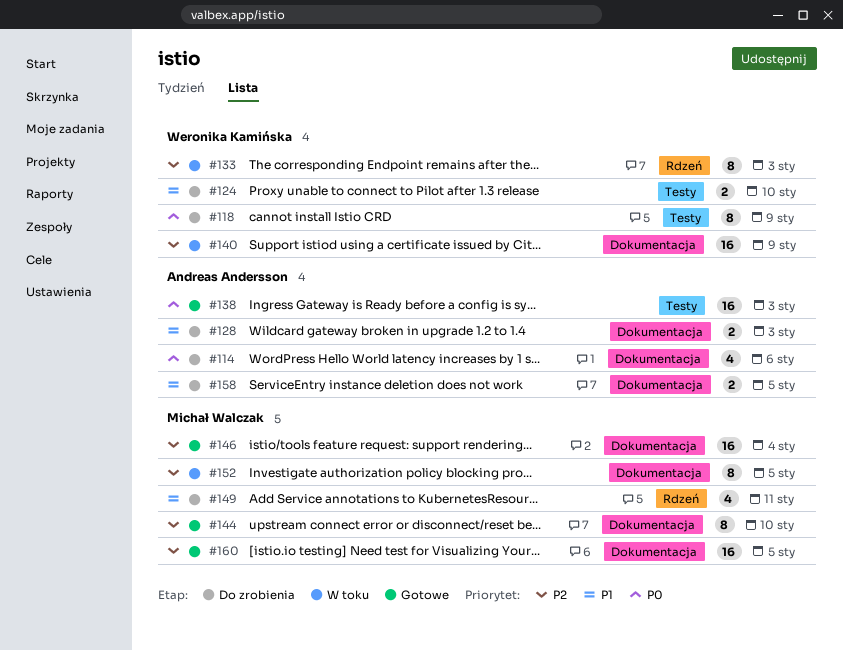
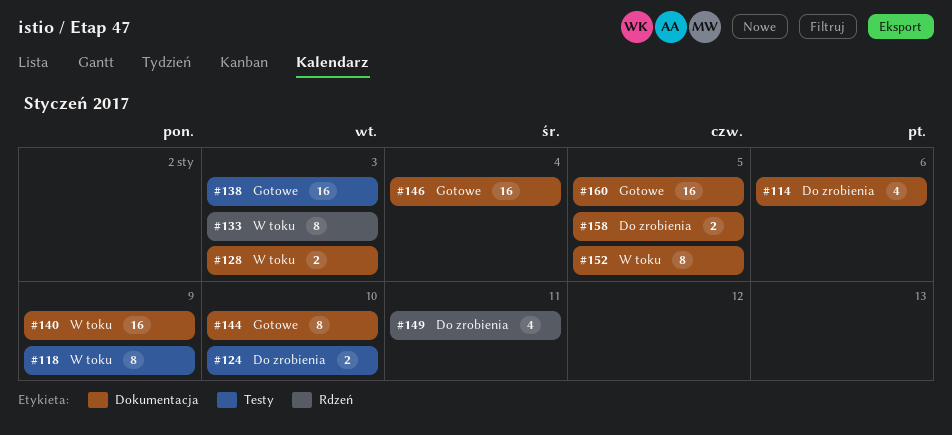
#118, status: Do zrobienia -> W toku
#128, status: Do zrobienia -> W toku

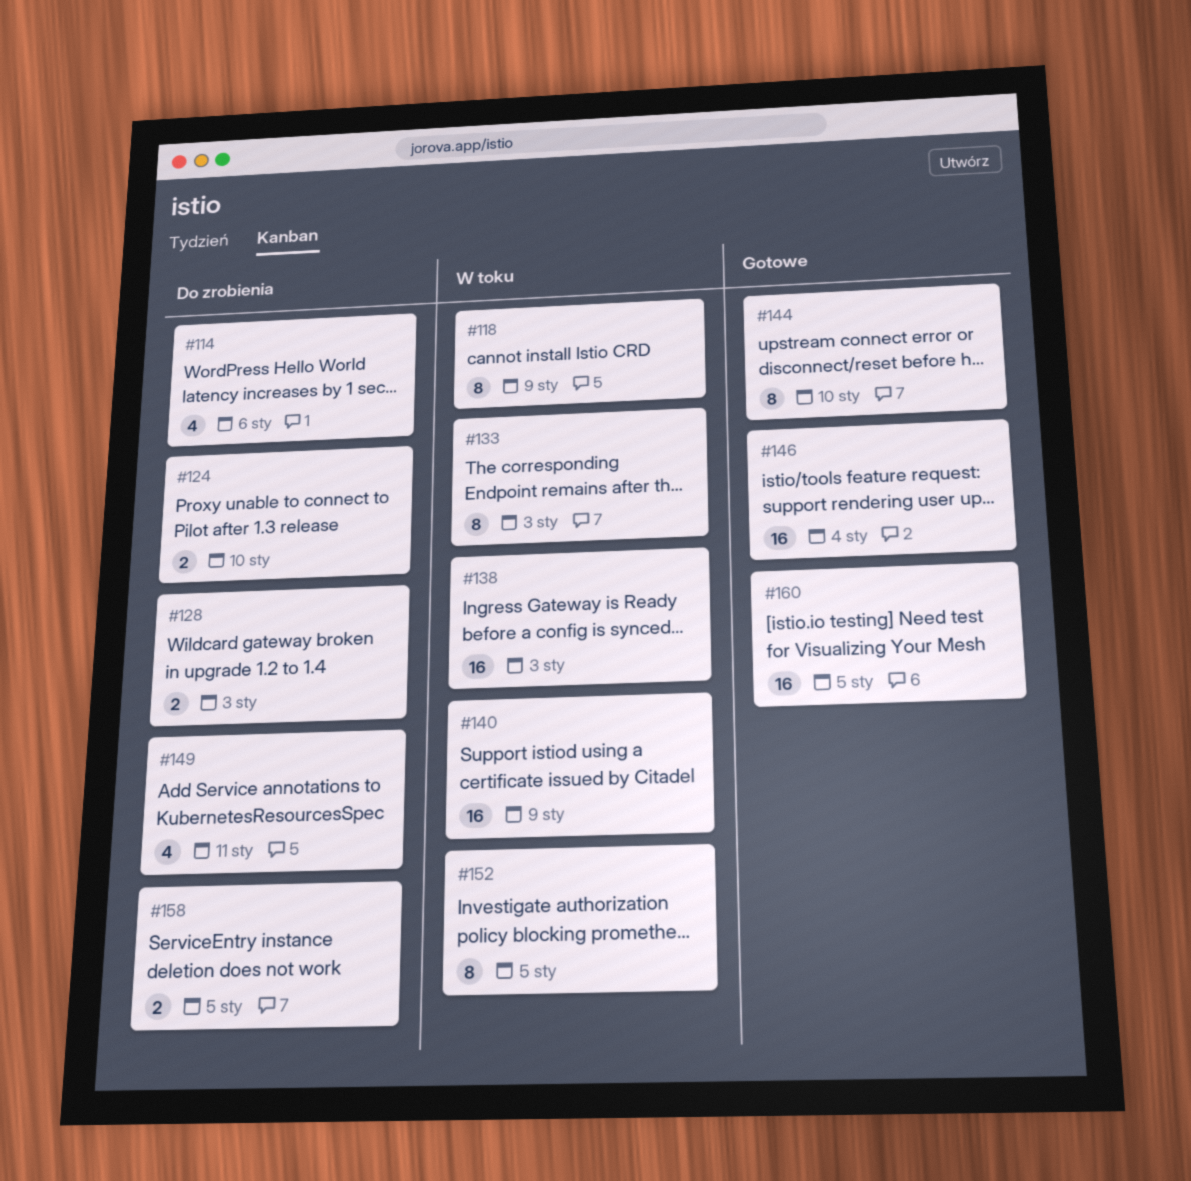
#128, status: W toku -> Do zrobienia
#138, status: Gotowe -> W toku

